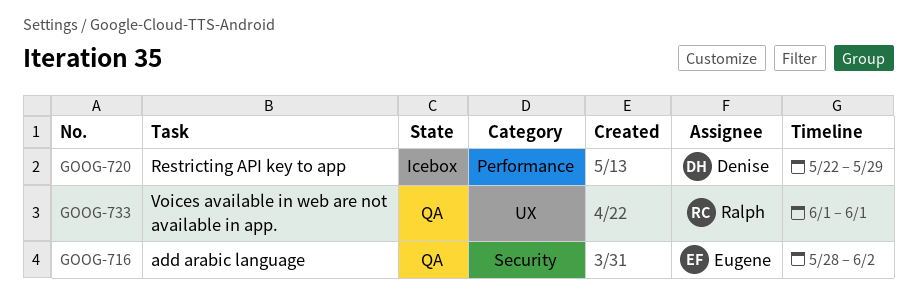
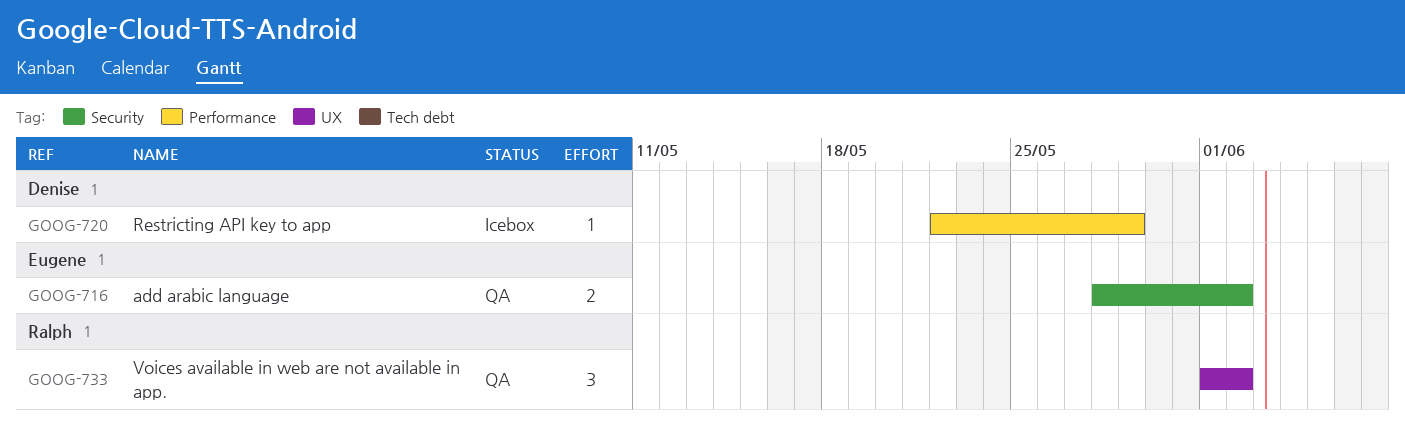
GOOG-733, due: Jun 1 -> Jun 2

